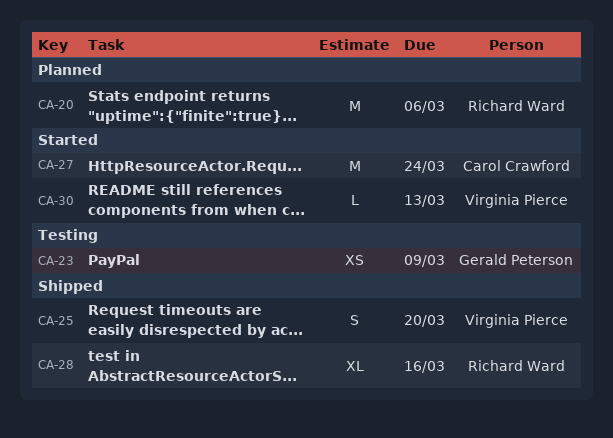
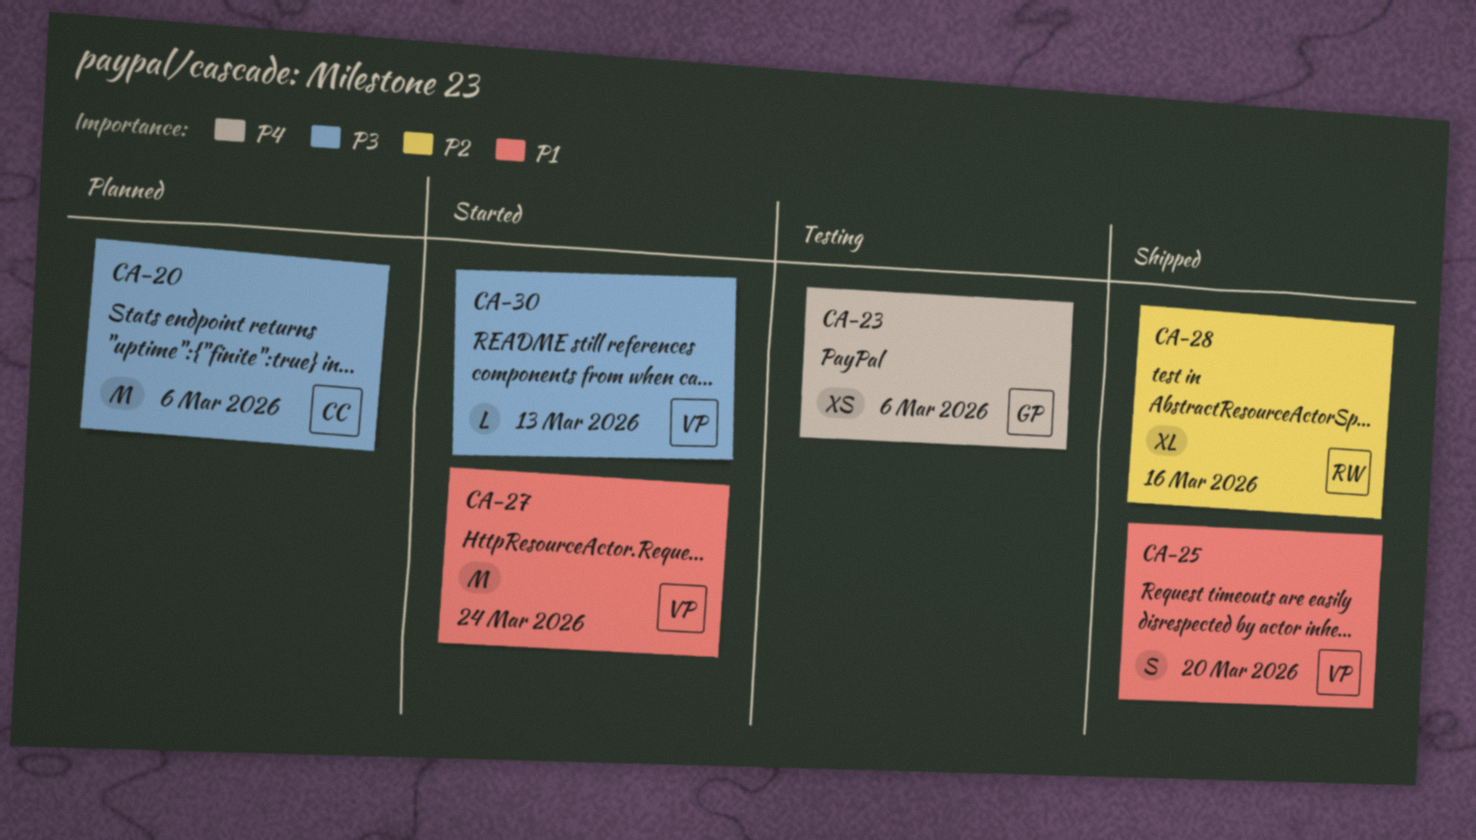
CA-20, owner: Richard Ward -> Carol Crawford
CA-23, due: Mar 9 -> Mar 6
CA-27, owner: Carol Crawford -> Virginia Pierce

